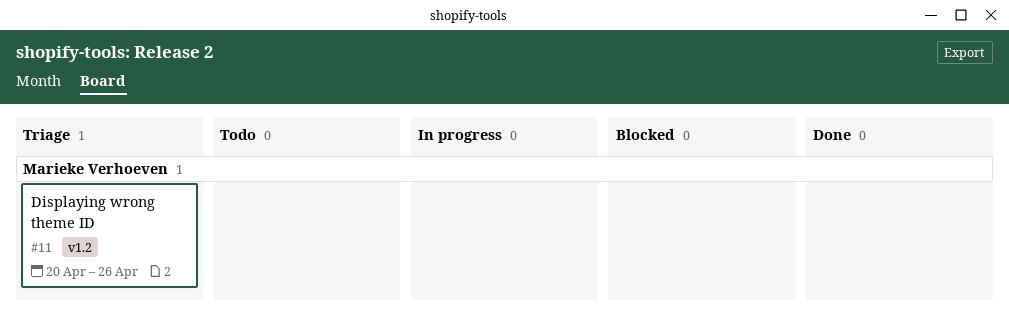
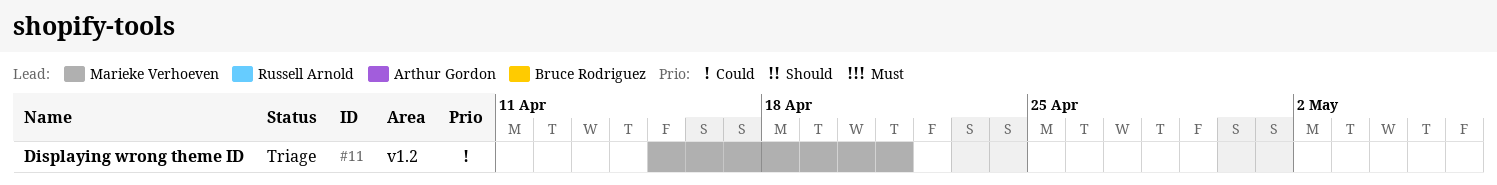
#11, start: Apr 20 -> Apr 15
#11, due: Apr 26 -> Apr 21

